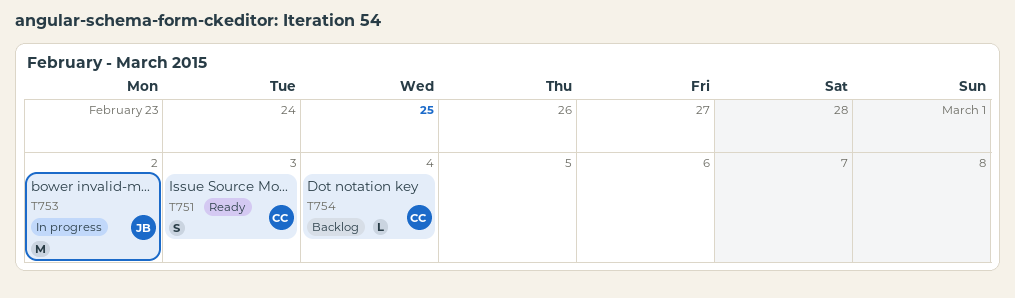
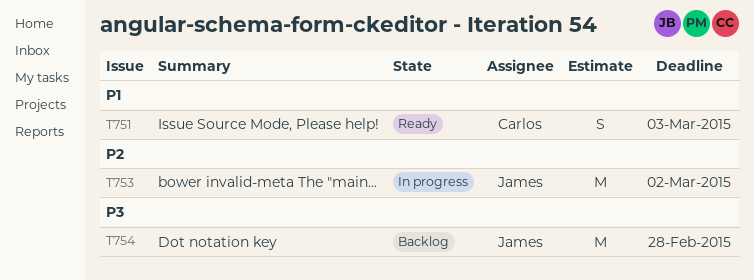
T754, owner: Carlos -> James
T754, estimate: L -> M
T754, due: Mar 4 -> Feb 28

